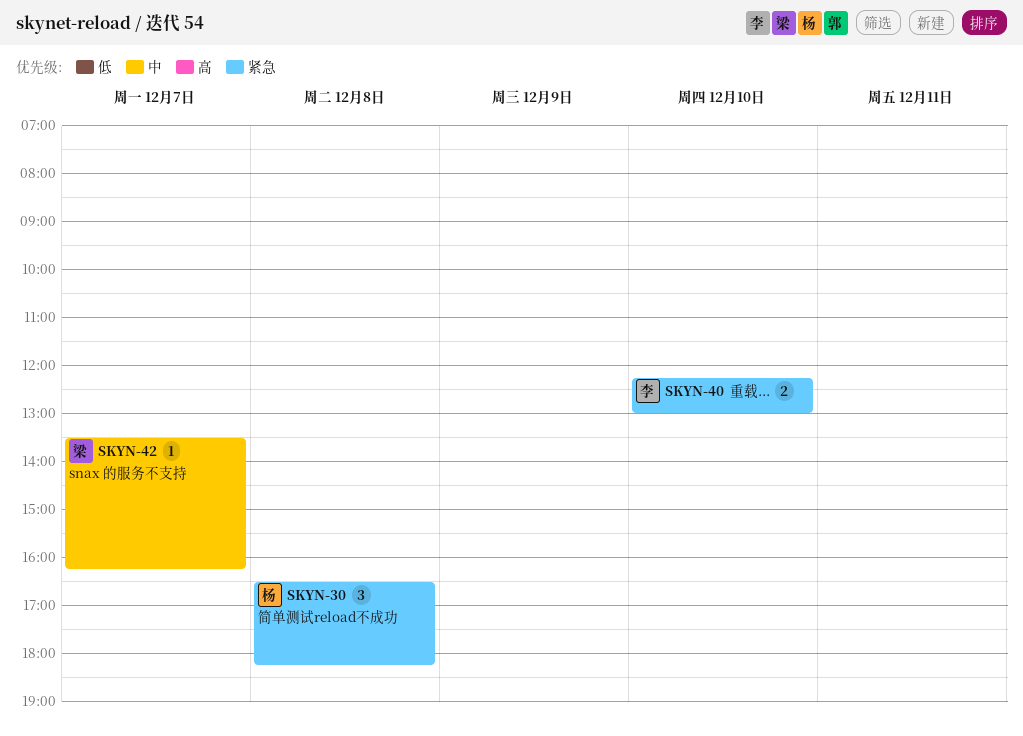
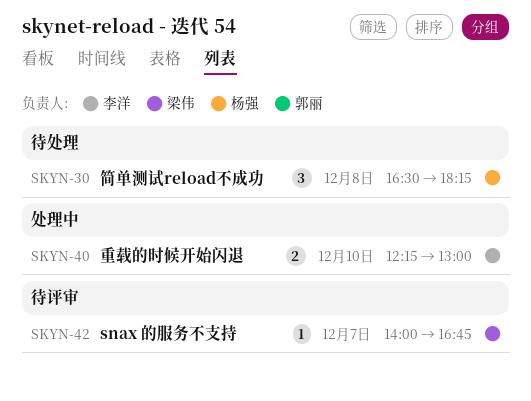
SKYN-42, begins: 13:30 -> 14:00
SKYN-42, ends: 16:15 -> 16:45

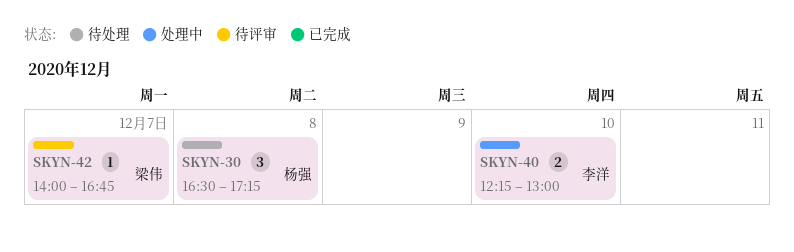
SKYN-30, ends: 18:15 -> 17:15

